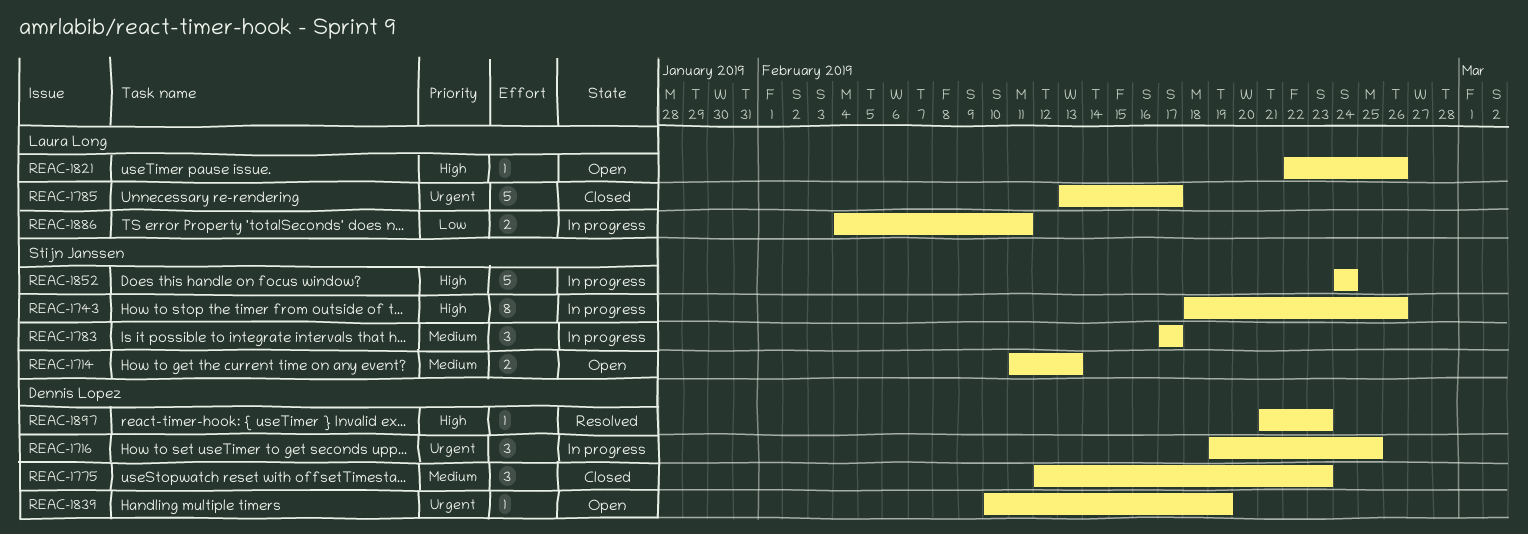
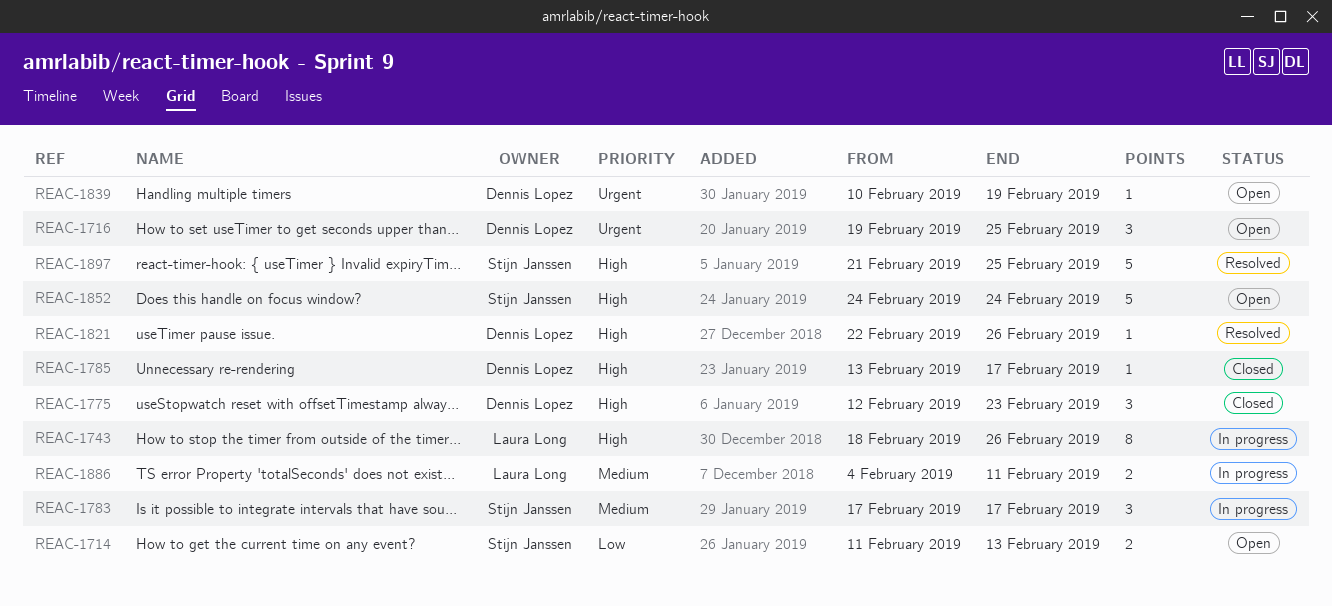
REAC-1714, priority: Medium -> Low
REAC-1716, status: In progress -> Open
REAC-1743, owner: Stijn Janssen -> Laura Long
REAC-1775, priority: Medium -> High
REAC-1785, owner: Laura Long -> Dennis Lopez
REAC-1785, priority: Urgent -> High
REAC-1785, estimate: 5 -> 1
REAC-1821, status: Open -> Resolved
REAC-1821, owner: Laura Long -> Dennis Lopez
REAC-1852, status: In progress -> Open
REAC-1886, priority: Low -> Medium
REAC-1897, owner: Dennis Lopez -> Stijn Janssen
REAC-1897, estimate: 1 -> 5
REAC-1897, due: Feb 23 -> Feb 25

